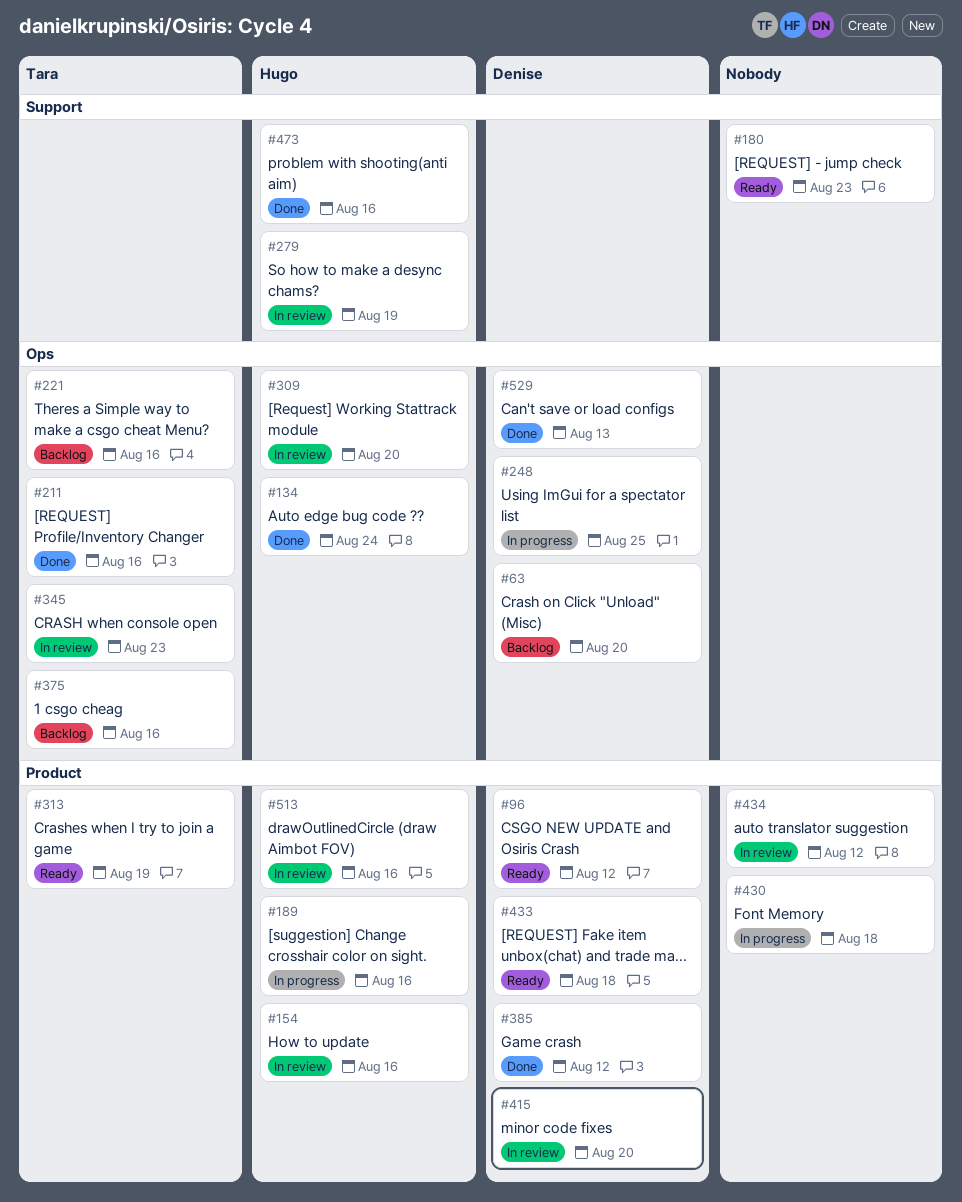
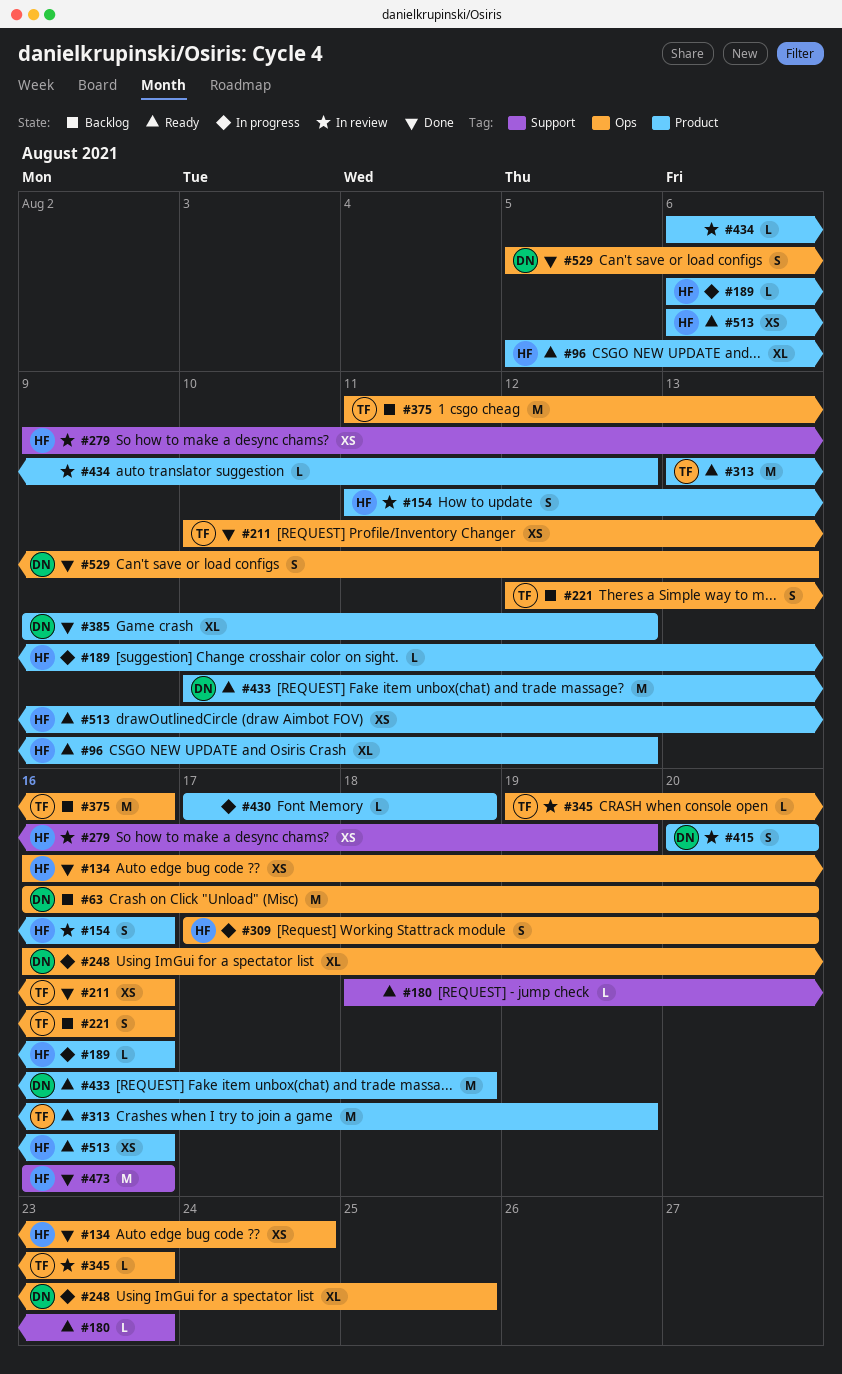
#96, owner: Denise -> Hugo
#309, status: In review -> In progress
#513, status: In review -> Ready

